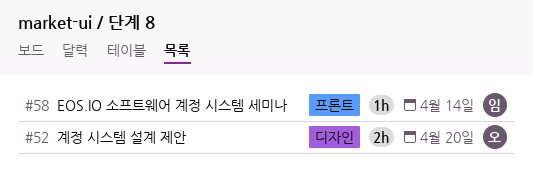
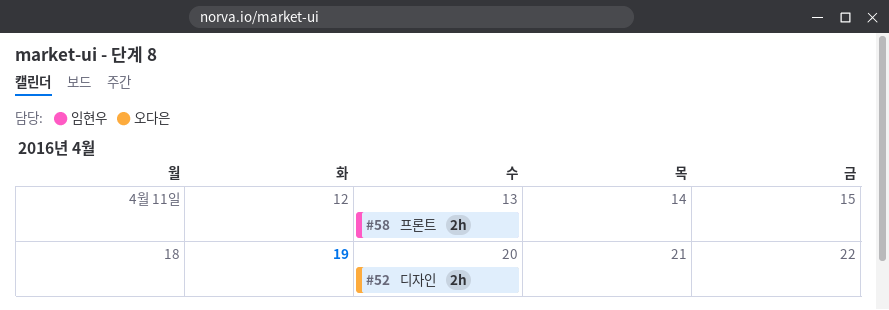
#58, estimate: 1h -> 2h
#58, due: Apr 14 -> Apr 13

